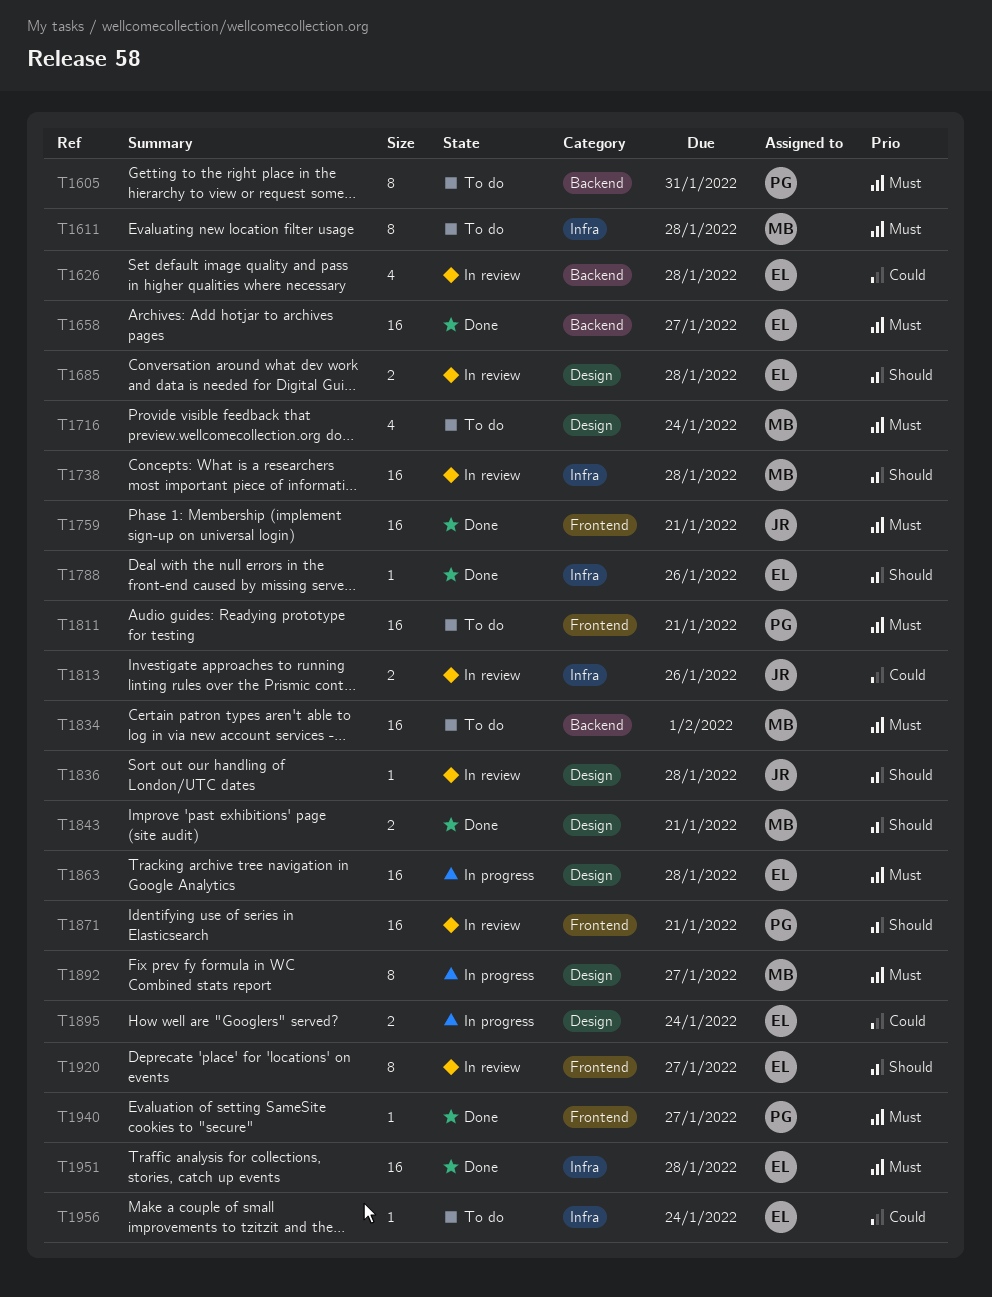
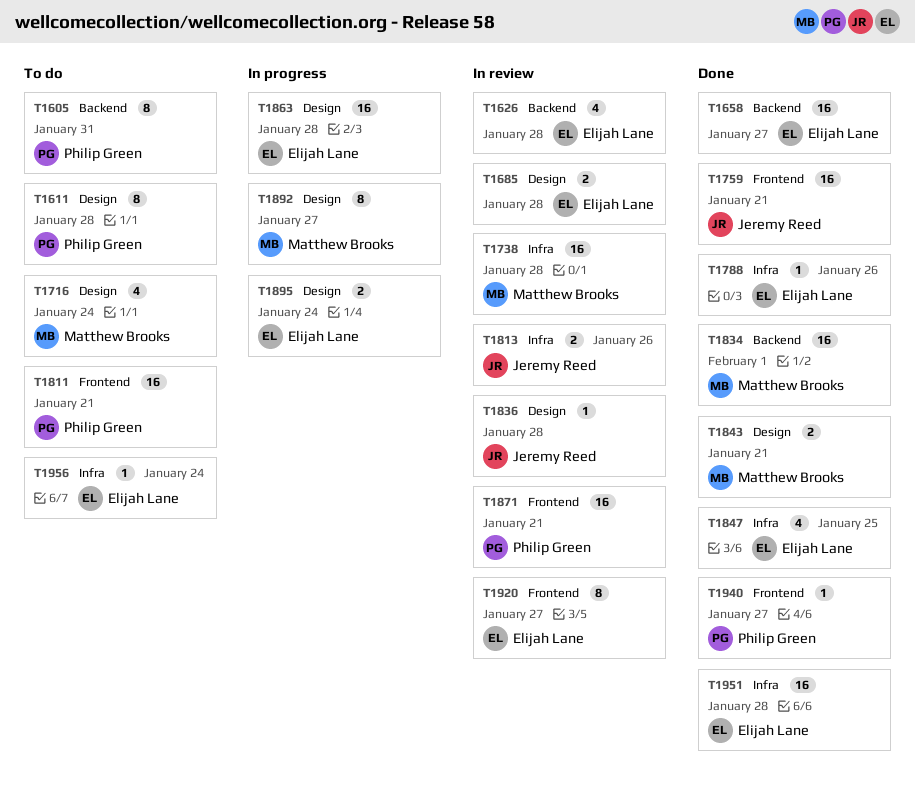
T1611, owner: Matthew Brooks -> Philip Green
T1611, label: Infra -> Design
T1834, status: To do -> Done
T1847: none -> present

